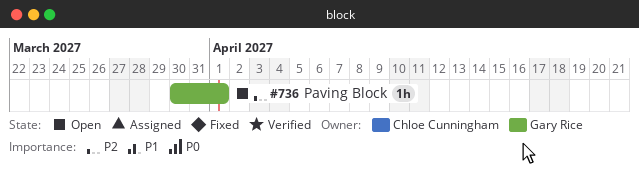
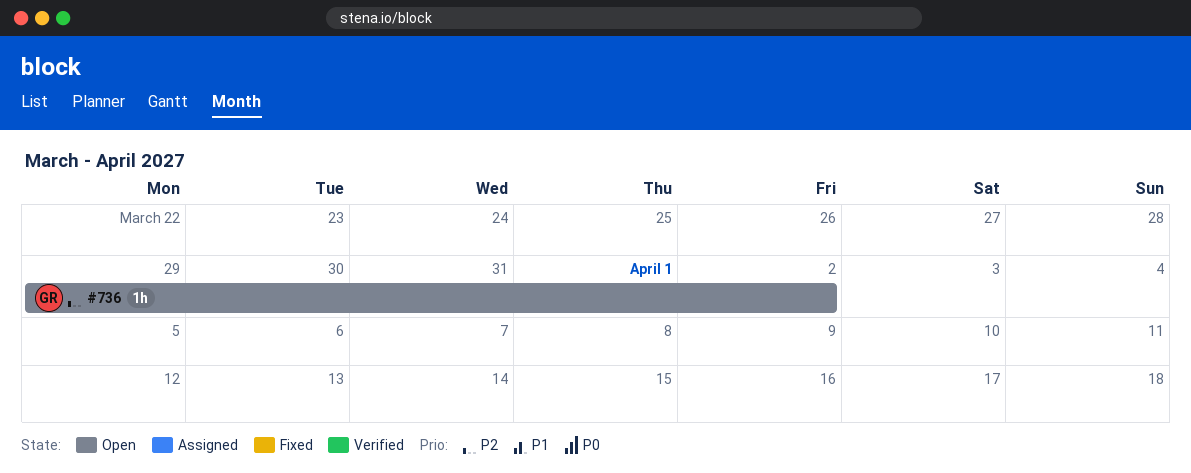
#736, start: Mar 30 -> Mar 29
#736, due: Apr 1 -> Apr 2

